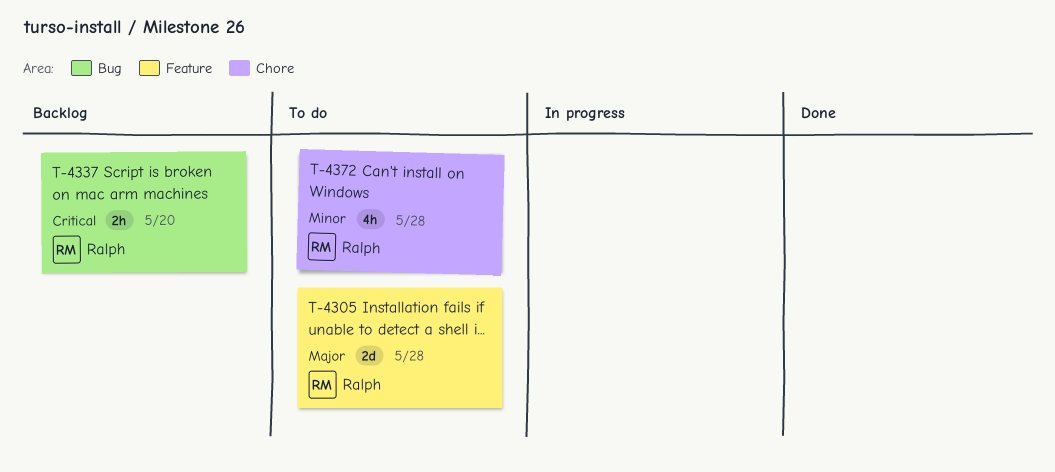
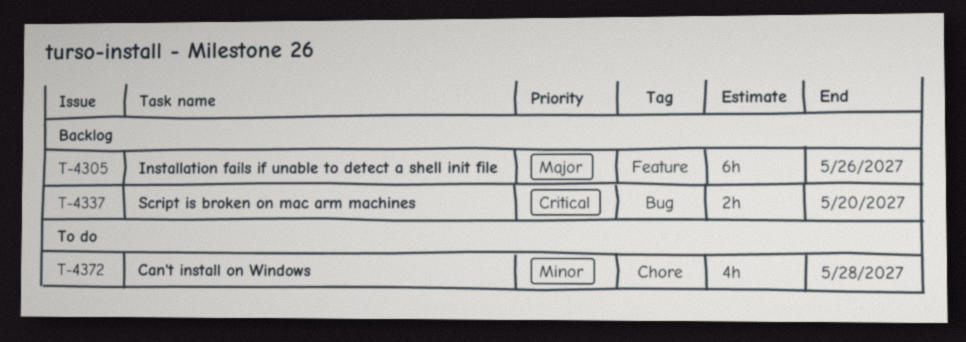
T-4305, status: To do -> Backlog
T-4305, estimate: 2d -> 6h
T-4305, due: May 28 -> May 26

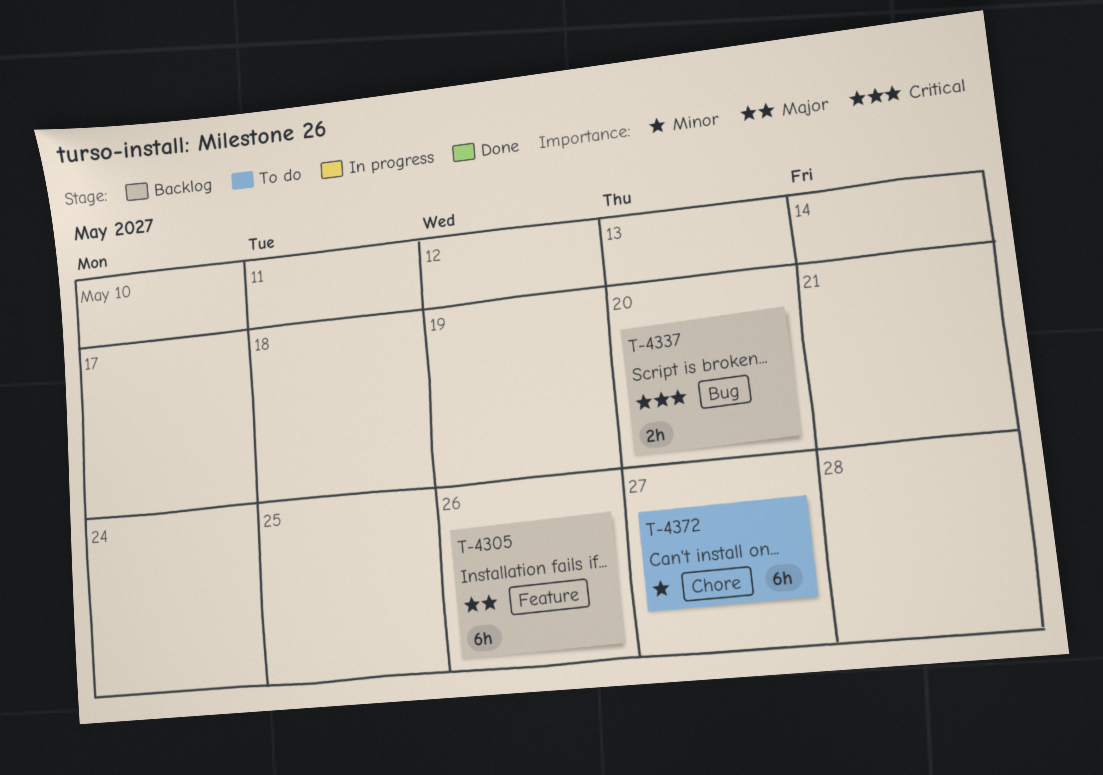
T-4372, estimate: 4h -> 6h
T-4372, due: May 28 -> May 27

